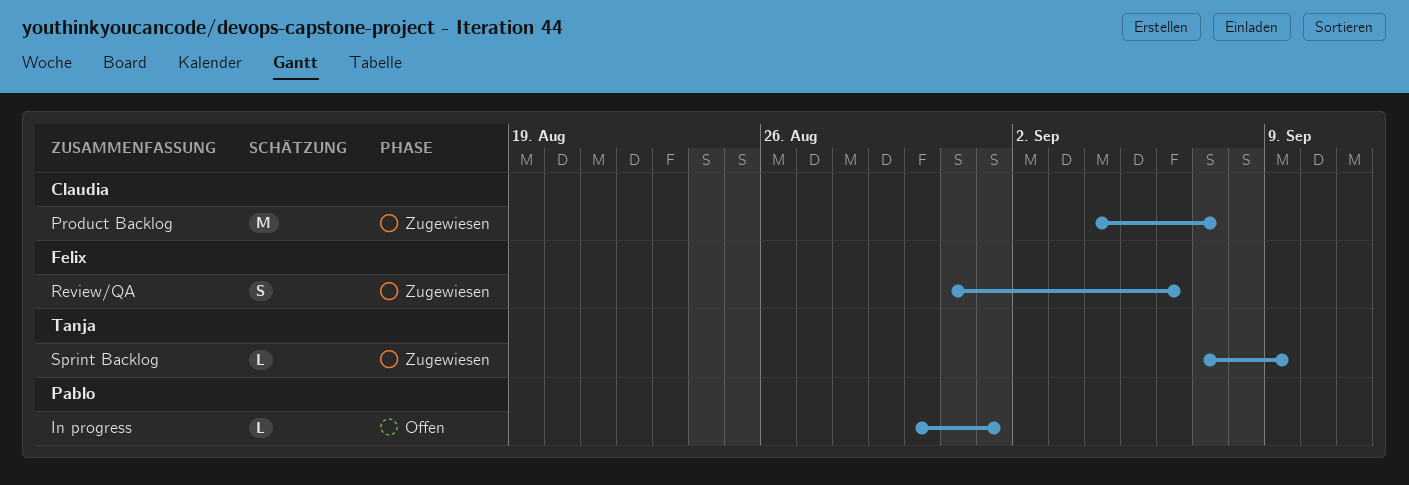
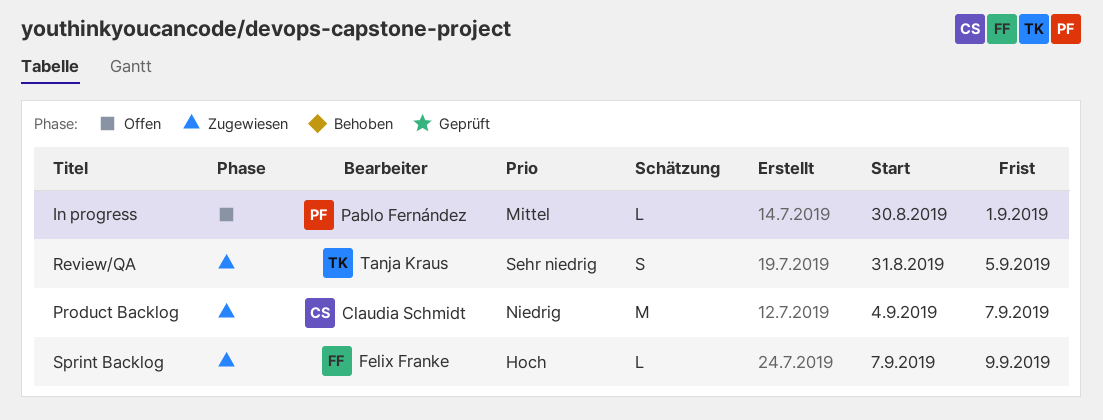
Review/QA, owner: Felix Franke -> Tanja Kraus
Review/QA, due: Sep 6 -> Sep 5
Sprint Backlog, owner: Tanja Kraus -> Felix Franke

